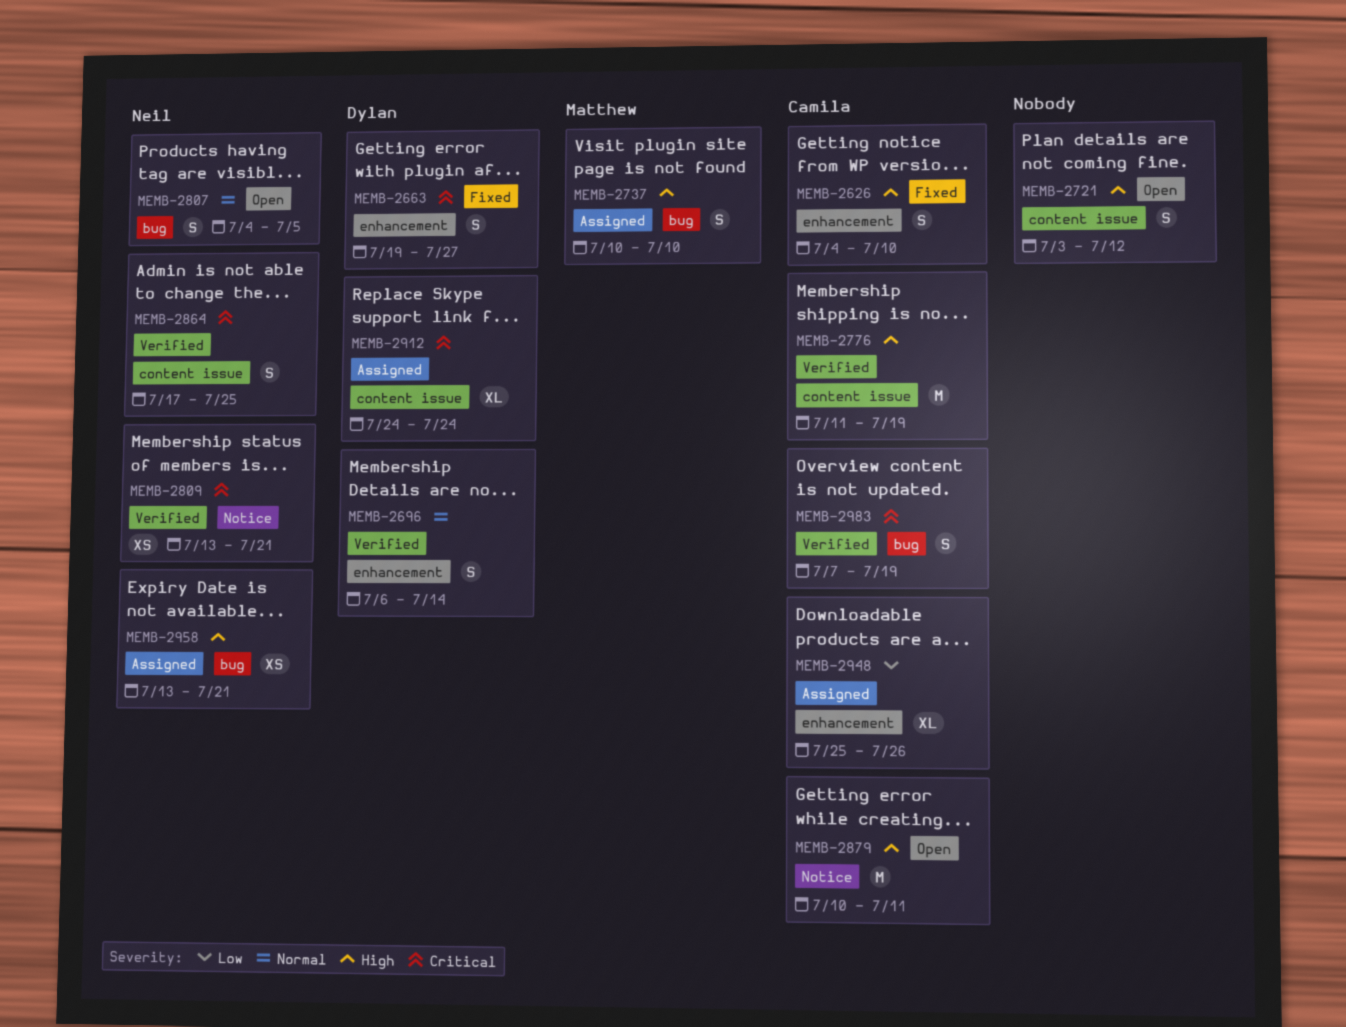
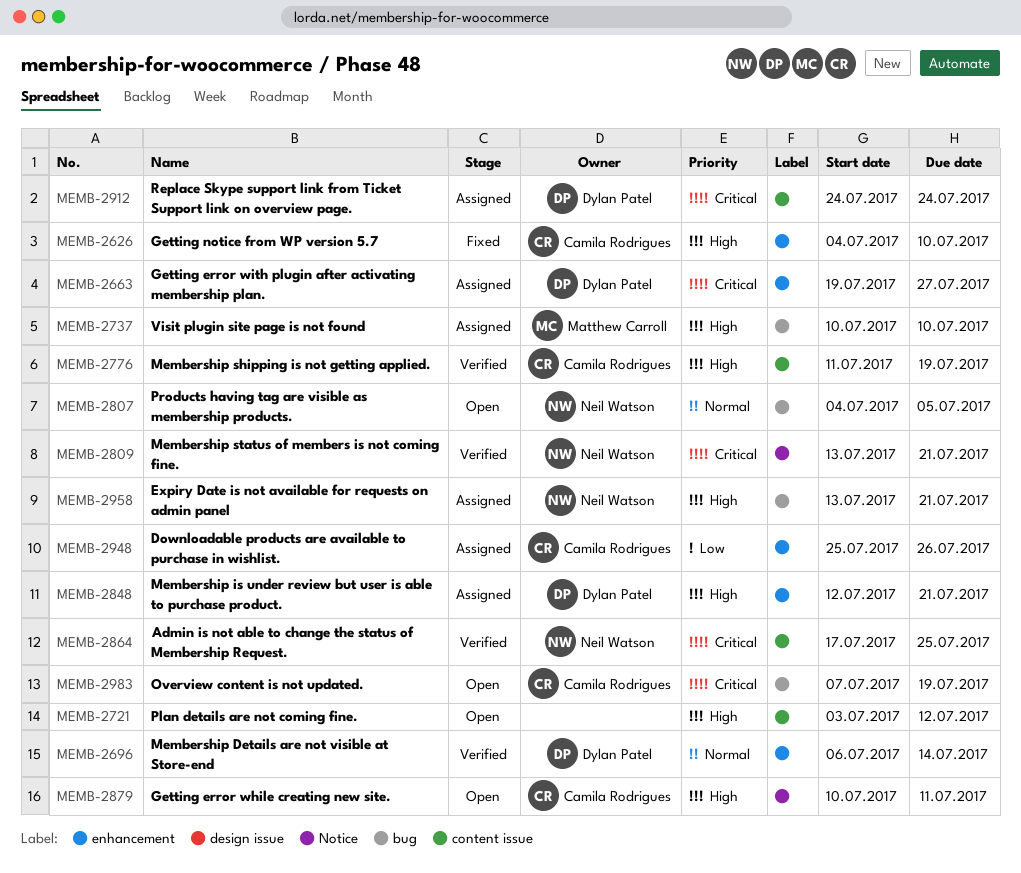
MEMB-2663, status: Fixed -> Assigned
MEMB-2848: none -> present
MEMB-2983, status: Verified -> Open

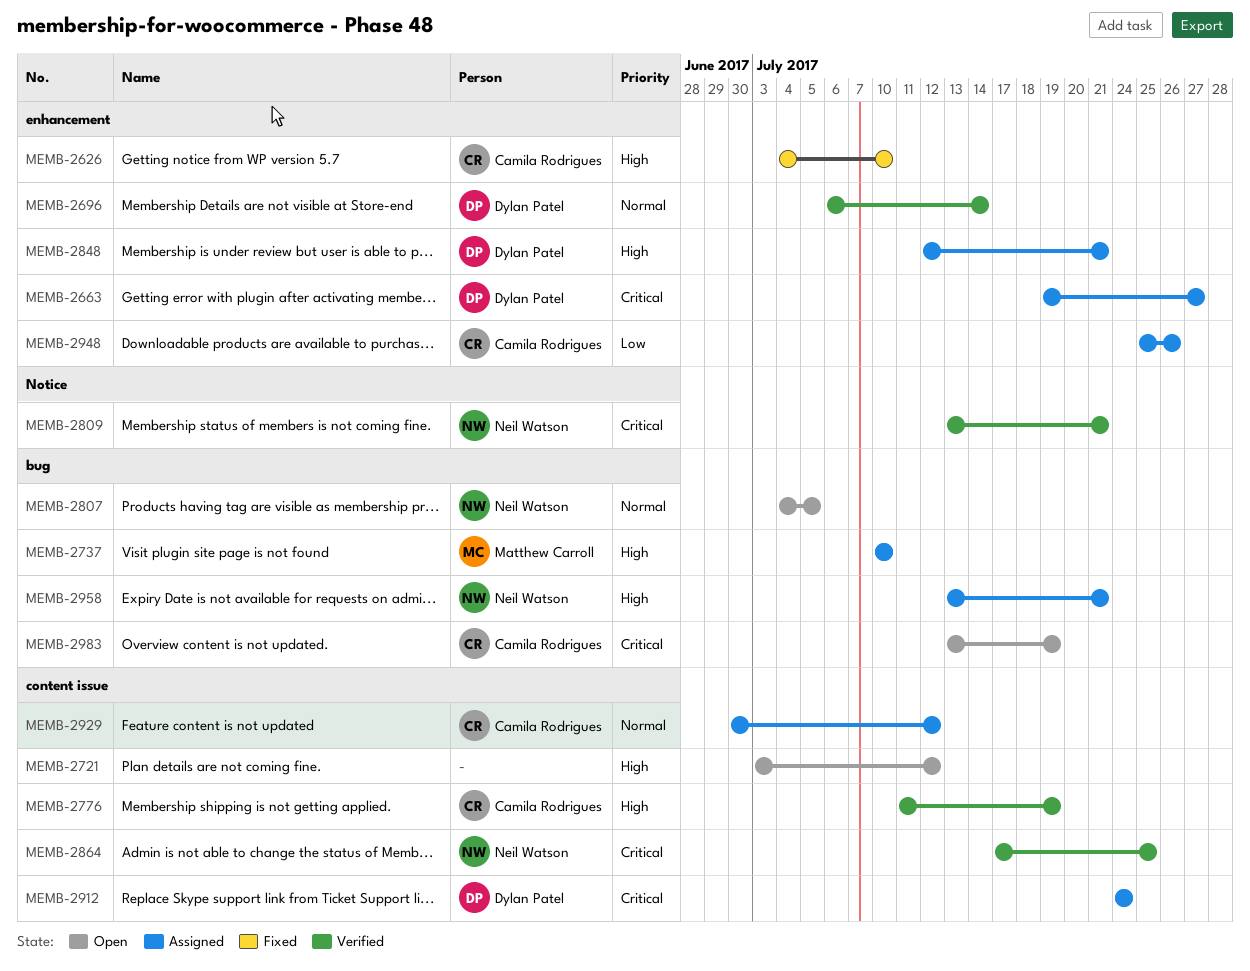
MEMB-2879: present -> none
MEMB-2929: none -> present
MEMB-2983, start: Jul 7 -> Jul 13

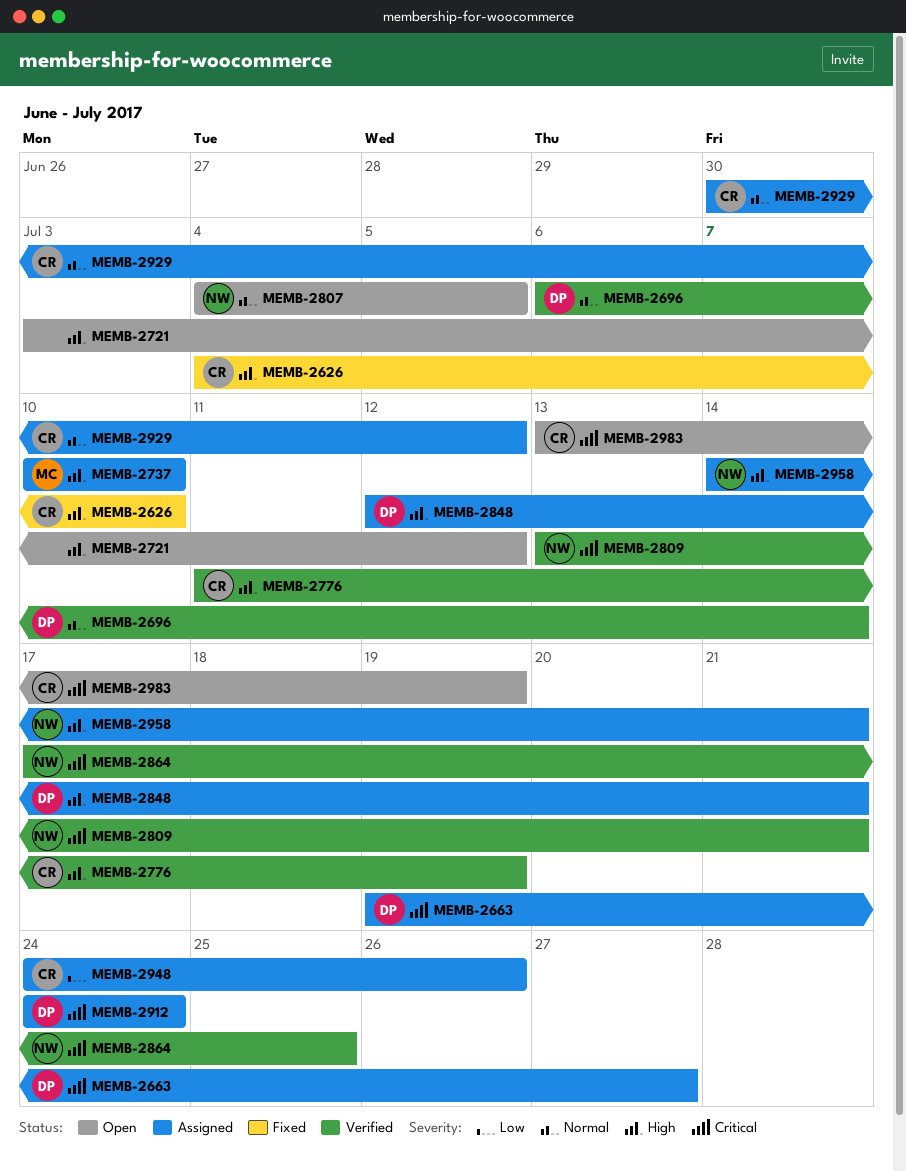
MEMB-2948, start: Jul 25 -> Jul 24
MEMB-2958, start: Jul 13 -> Jul 14

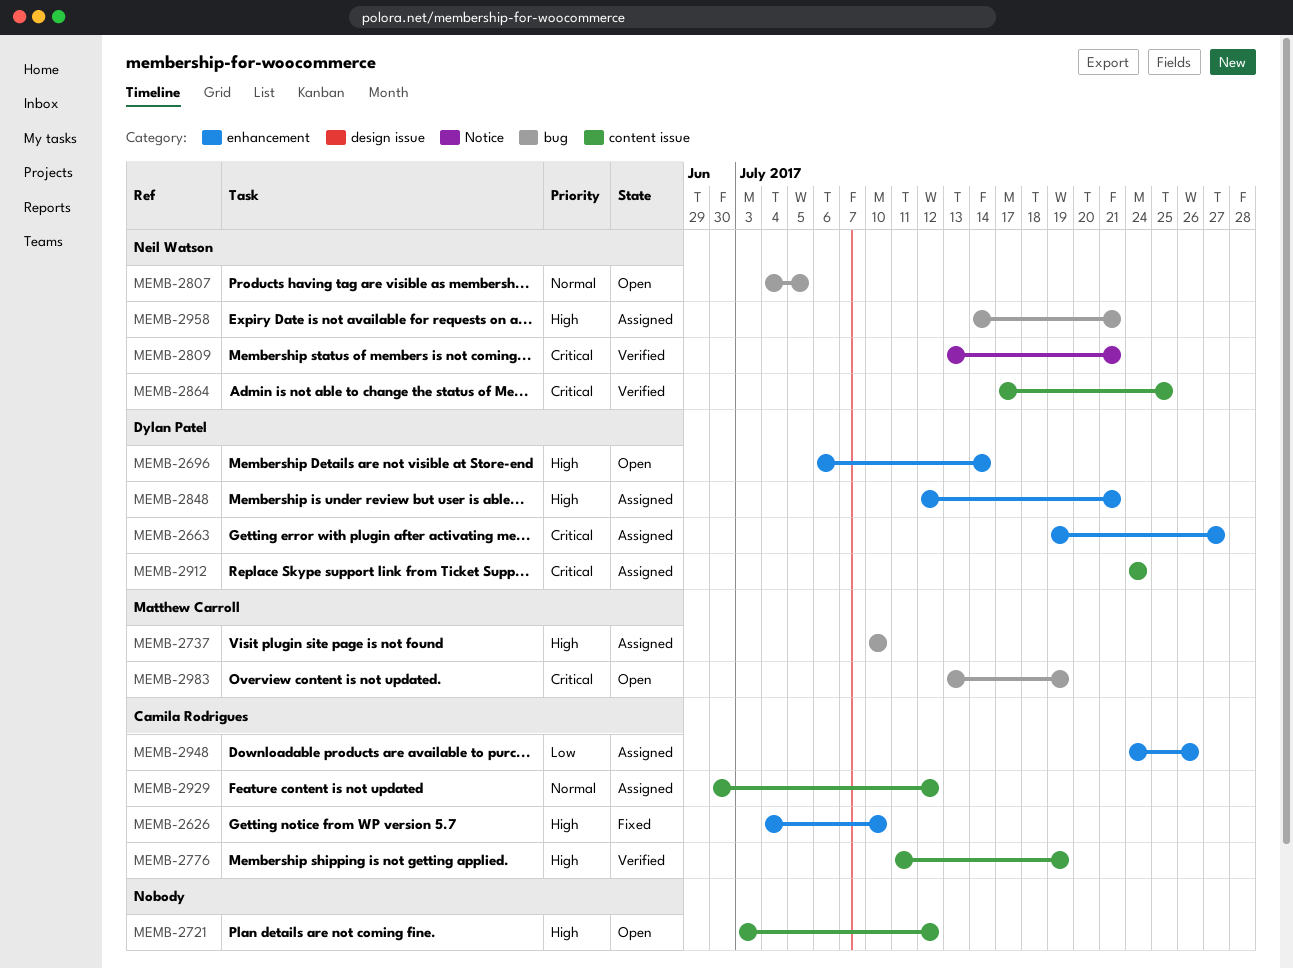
MEMB-2696, status: Verified -> Open
MEMB-2696, priority: Normal -> High
MEMB-2983, owner: Camila Rodrigues -> Matthew Carroll

